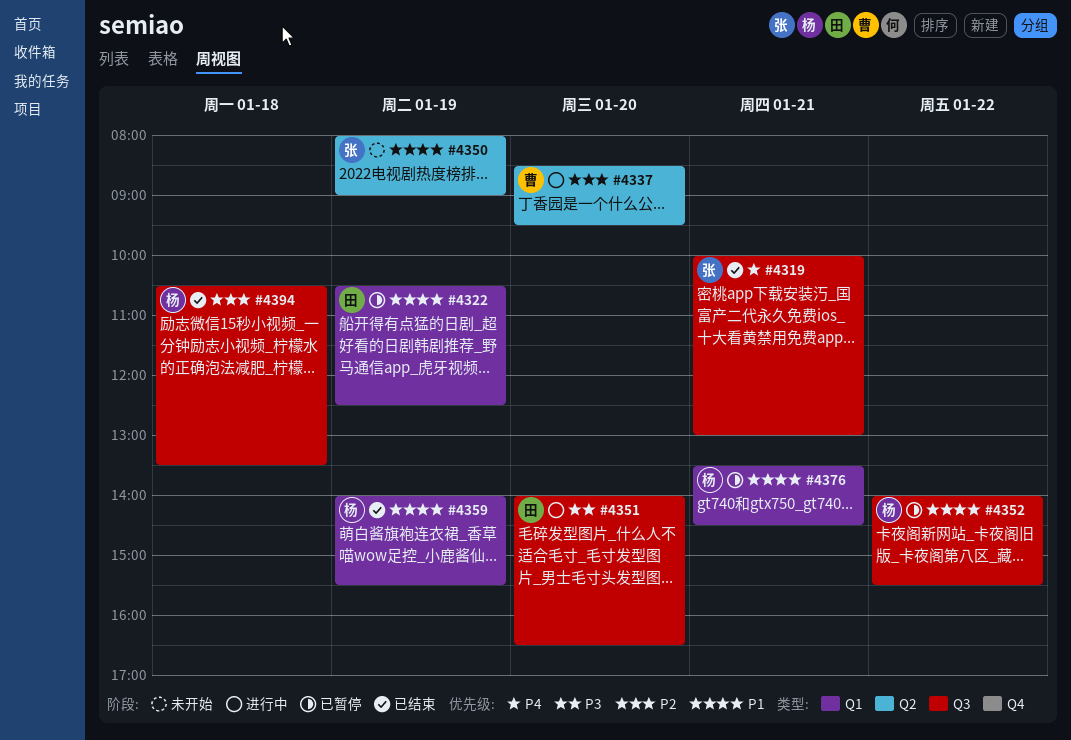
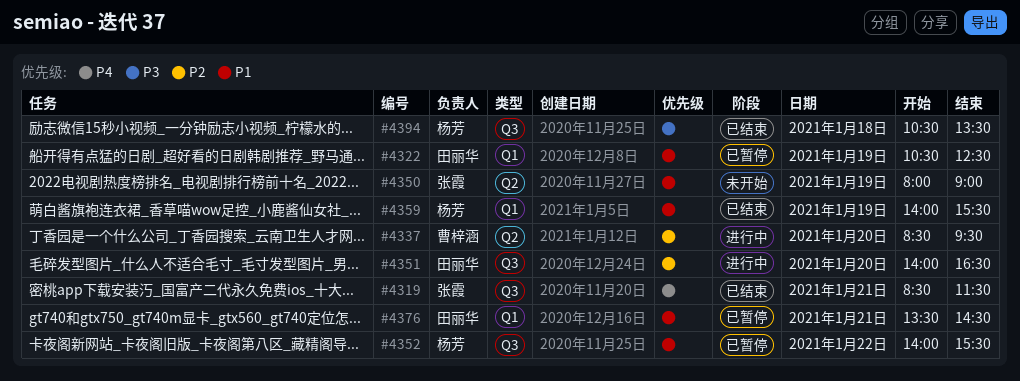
#4319, begins: 10:00 -> 08:30
#4319, ends: 13:00 -> 11:30
#4351, priority: P3 -> P2
#4376, owner: 杨芳 -> 田丽华
#4394, priority: P2 -> P3

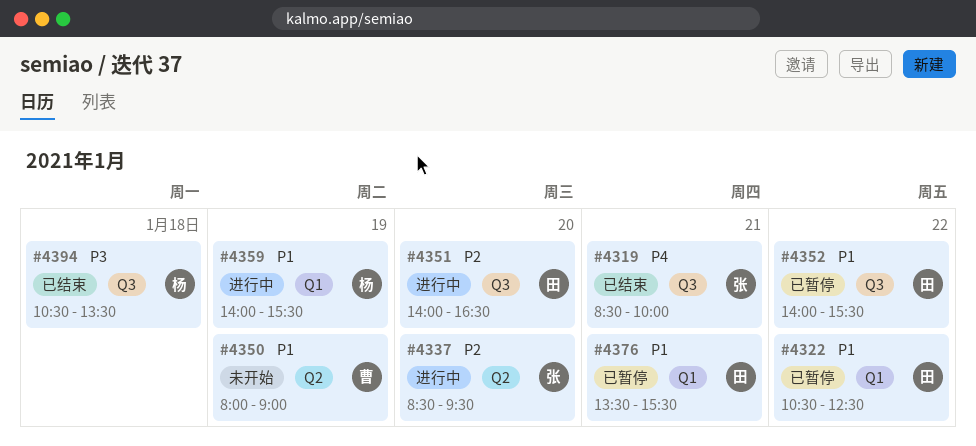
#4319, ends: 11:30 -> 10:00
#4322, day: Jan 19 -> Jan 22
#4337, owner: 曹梓涵 -> 张霞
#4350, owner: 张霞 -> 曹梓涵
#4352, owner: 杨芳 -> 田丽华
#4359, status: 已结束 -> 进行中
#4376, ends: 14:30 -> 15:30

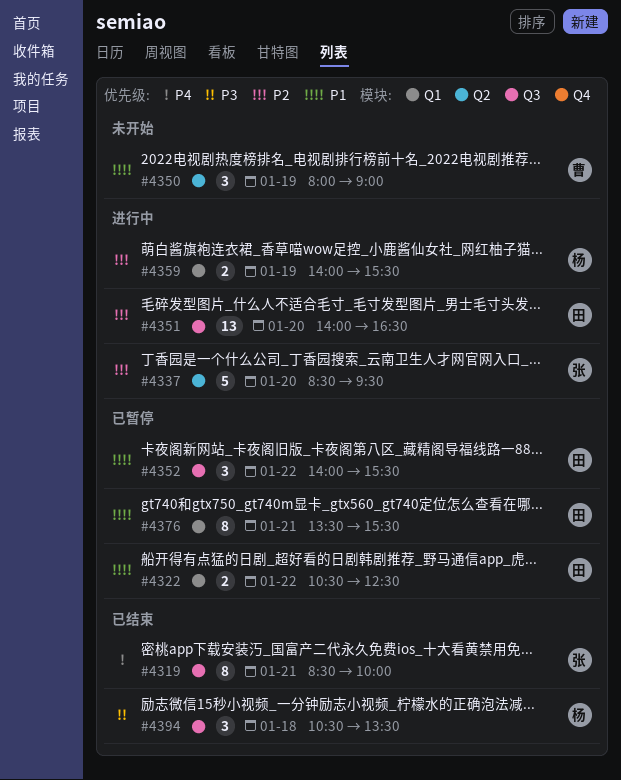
#4359, priority: P1 -> P2

